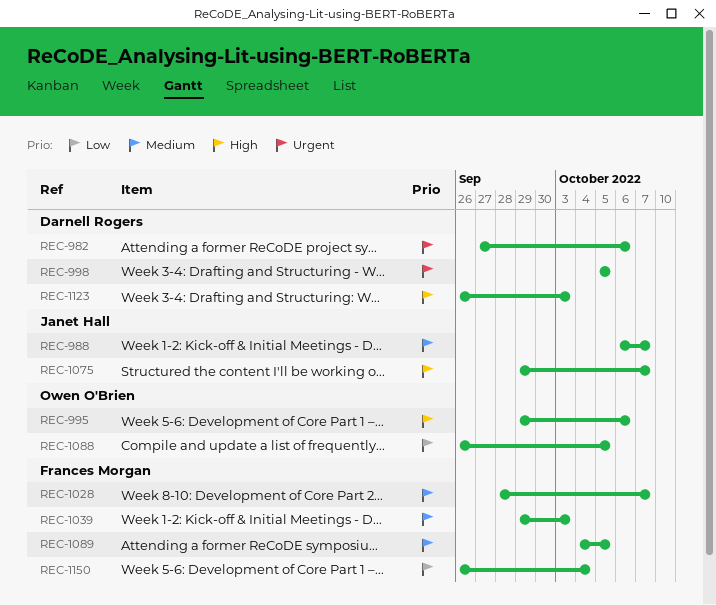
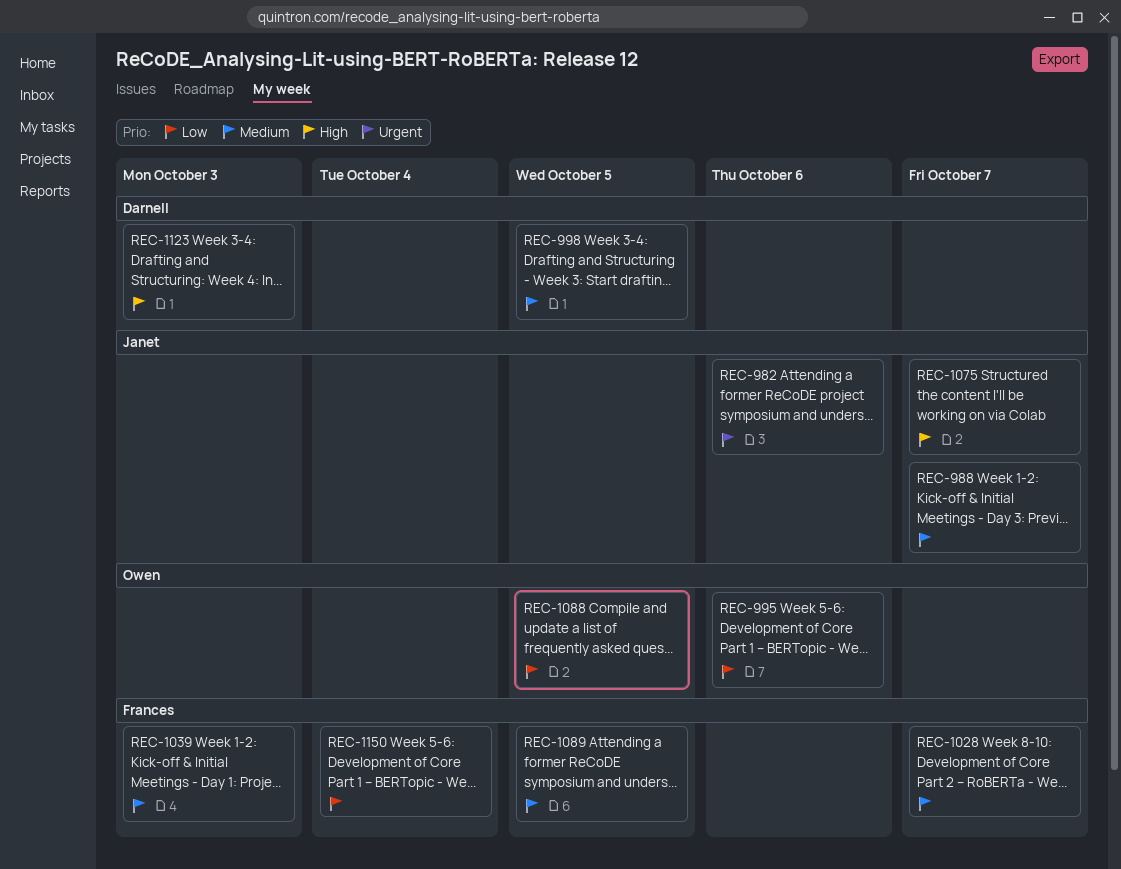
REC-982, owner: Darnell Rogers -> Janet Hall
REC-995, priority: High -> Low
REC-998, priority: Urgent -> Medium

